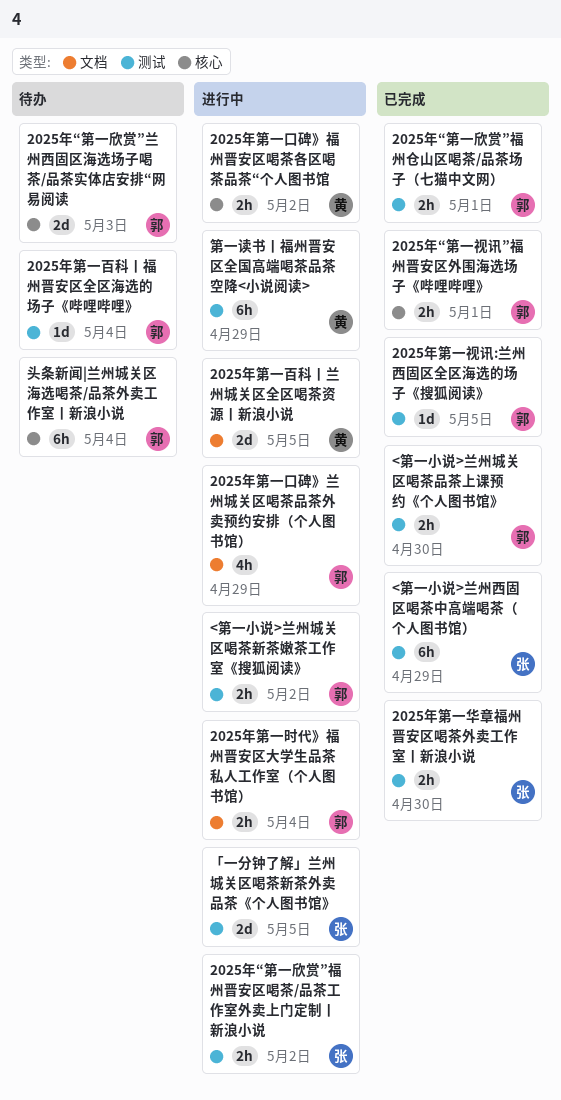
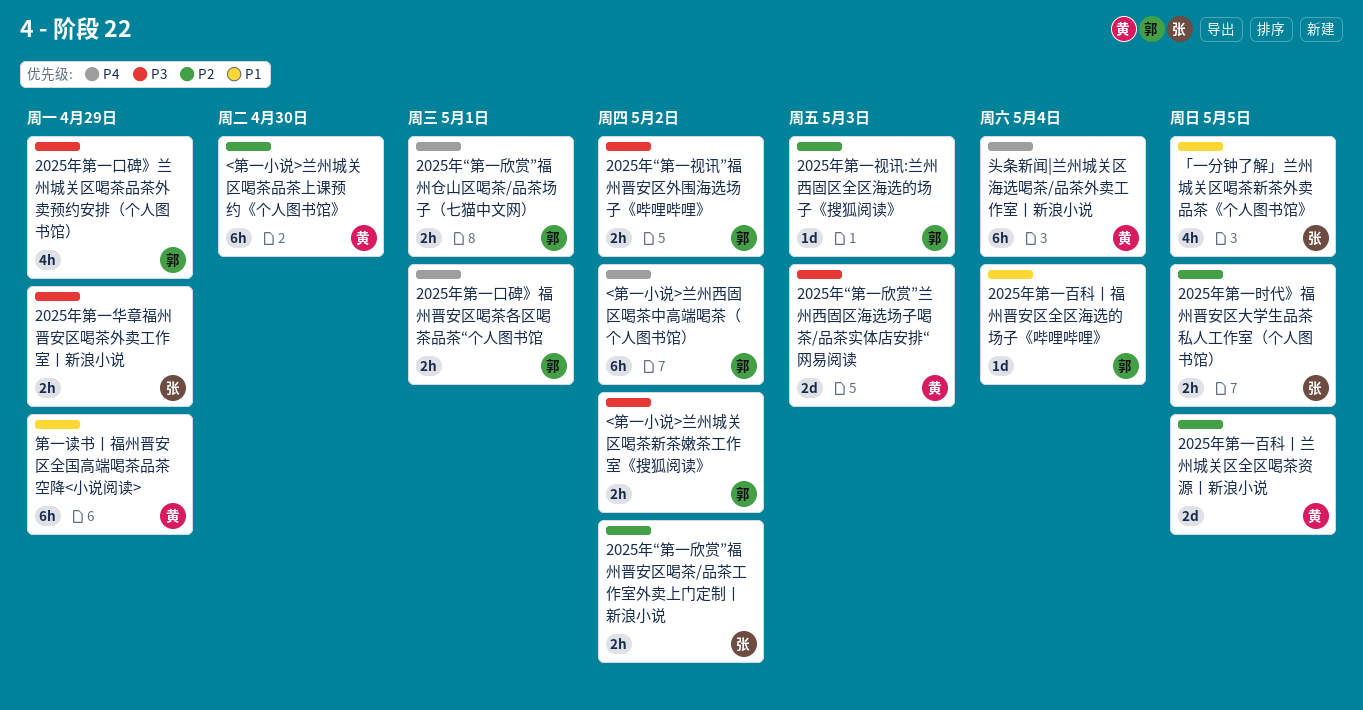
2025年“第一欣赏”兰州西固区海选场子喝茶/品茶实体店安排“网易阅读, owner: 郭 -> 黄
2025年“第一视讯”福州晋安区外围海选场子《哔哩哔哩》, due: May 1 -> May 2
2025年第一华章福州晋安区喝茶外卖工作室丨新浪小说, due: Apr 30 -> Apr 29
2025年第一口碑》福州晋安区喝茶各区喝茶品茶“个人图书馆, owner: 黄 -> 郭
2025年第一口碑》福州晋安区喝茶各区喝茶品茶“个人图书馆, due: May 2 -> May 1
2025年第一时代》福州晋安区大学生品茶私人工作室（个人图书馆）, owner: 郭 -> 张
2025年第一时代》福州晋安区大学生品茶私人工作室（个人图书馆）, due: May 4 -> May 5
2025年第一视讯:兰州西固区全区海选的场子《搜狐阅读》, due: May 5 -> May 3
<第一小说>兰州城关区喝茶品茶上课预约《个人图书馆》, owner: 郭 -> 黄
<第一小说>兰州城关区喝茶品茶上课预约《个人图书馆》, estimate: 2h -> 6h
<第一小说>兰州西固区喝茶中高端喝茶（个人图书馆）, owner: 张 -> 郭
<第一小说>兰州西固区喝茶中高端喝茶（个人图书馆）, due: Apr 29 -> May 2
「一分钟了解」兰州城关区喝茶新茶外卖品茶《个人图书馆》, estimate: 2d -> 4h
头条新闻|兰州城关区海选喝茶/品茶外卖工作室丨新浪小说, owner: 郭 -> 黄

